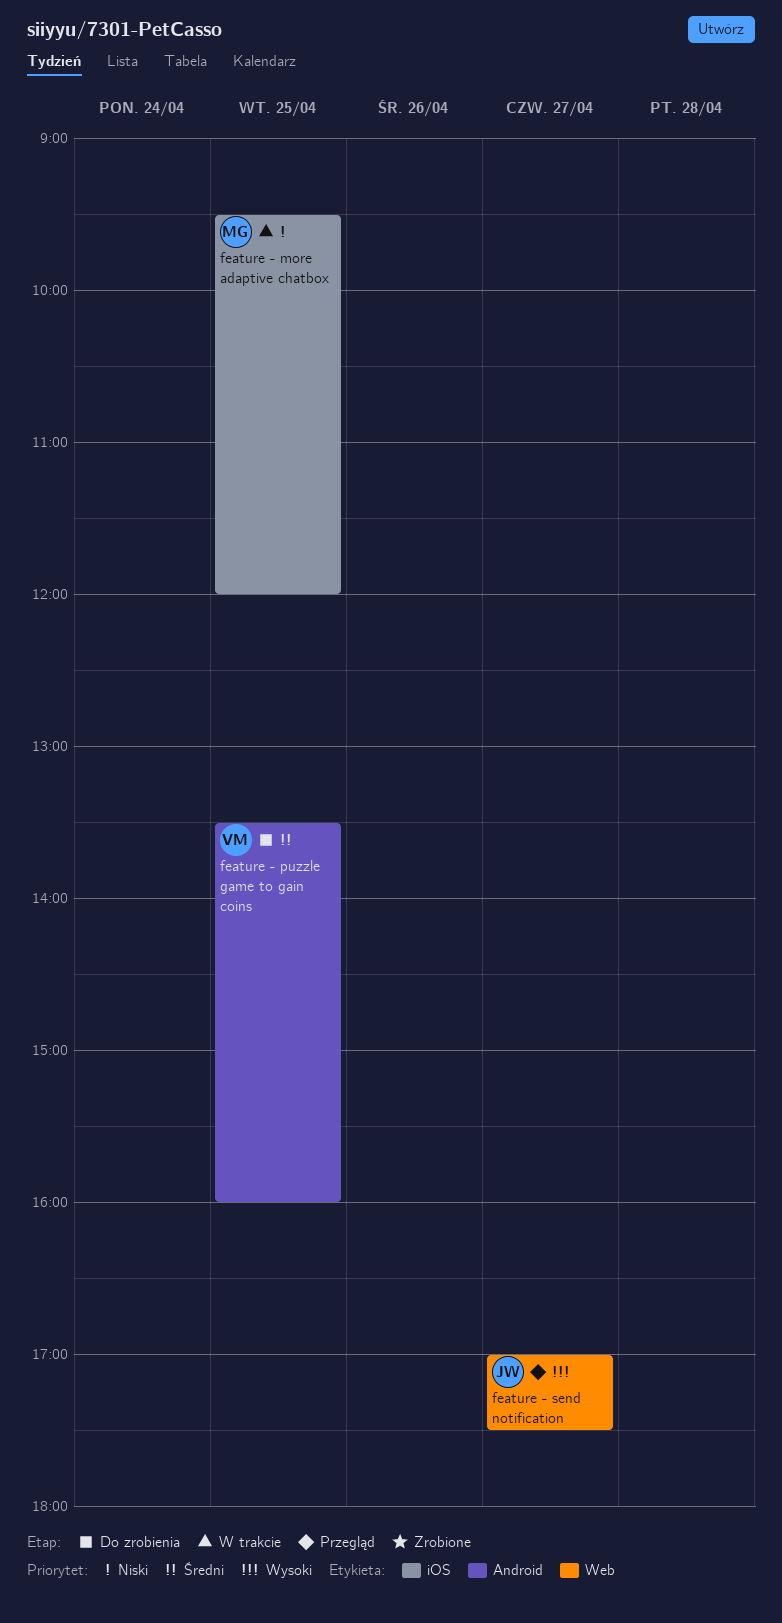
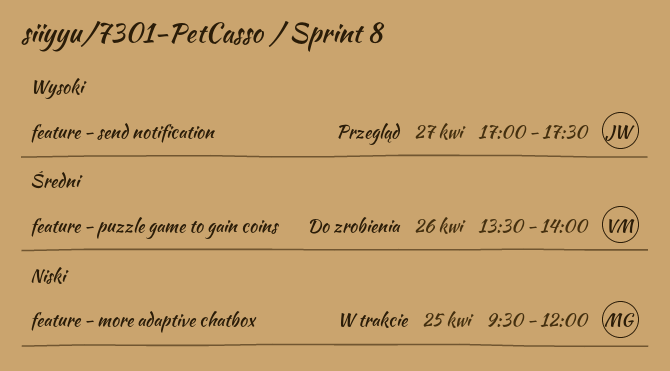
feature - puzzle game to gain coins, day: Apr 25 -> Apr 26
feature - puzzle game to gain coins, ends: 16:00 -> 14:00

